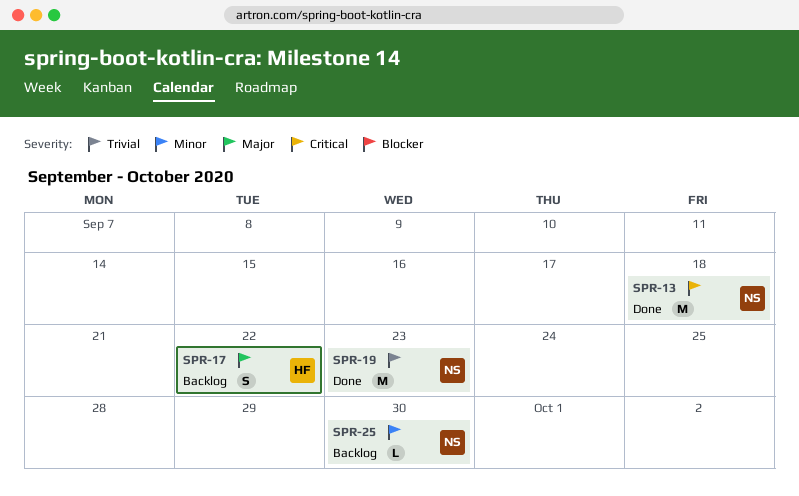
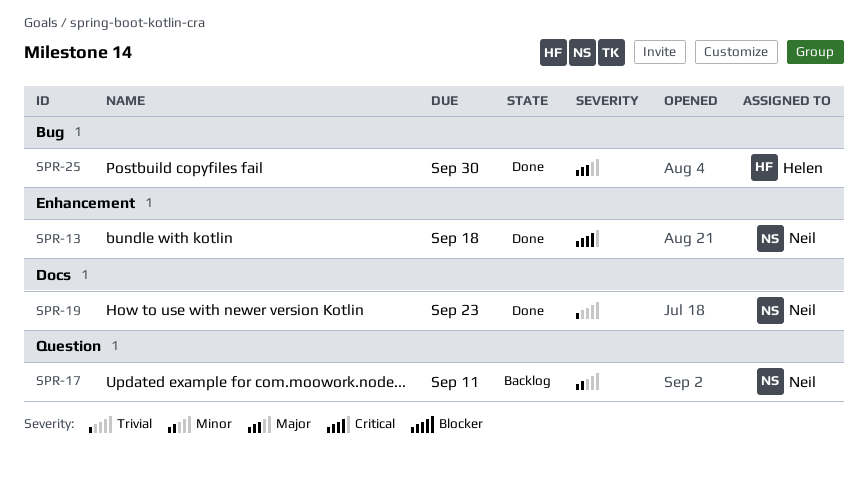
SPR-17, owner: Helen -> Neil
SPR-17, priority: Major -> Minor
SPR-17, due: Sep 22 -> Sep 11
SPR-25, status: Backlog -> Done
SPR-25, owner: Neil -> Helen
SPR-25, priority: Minor -> Major

